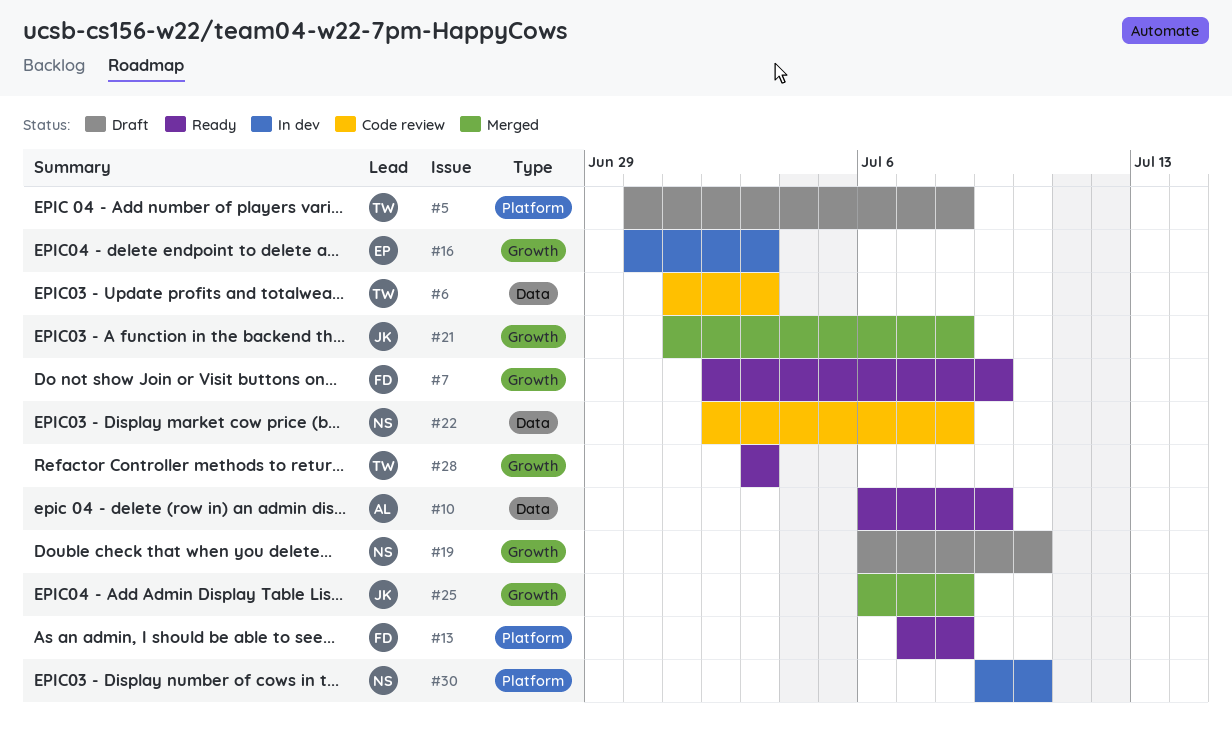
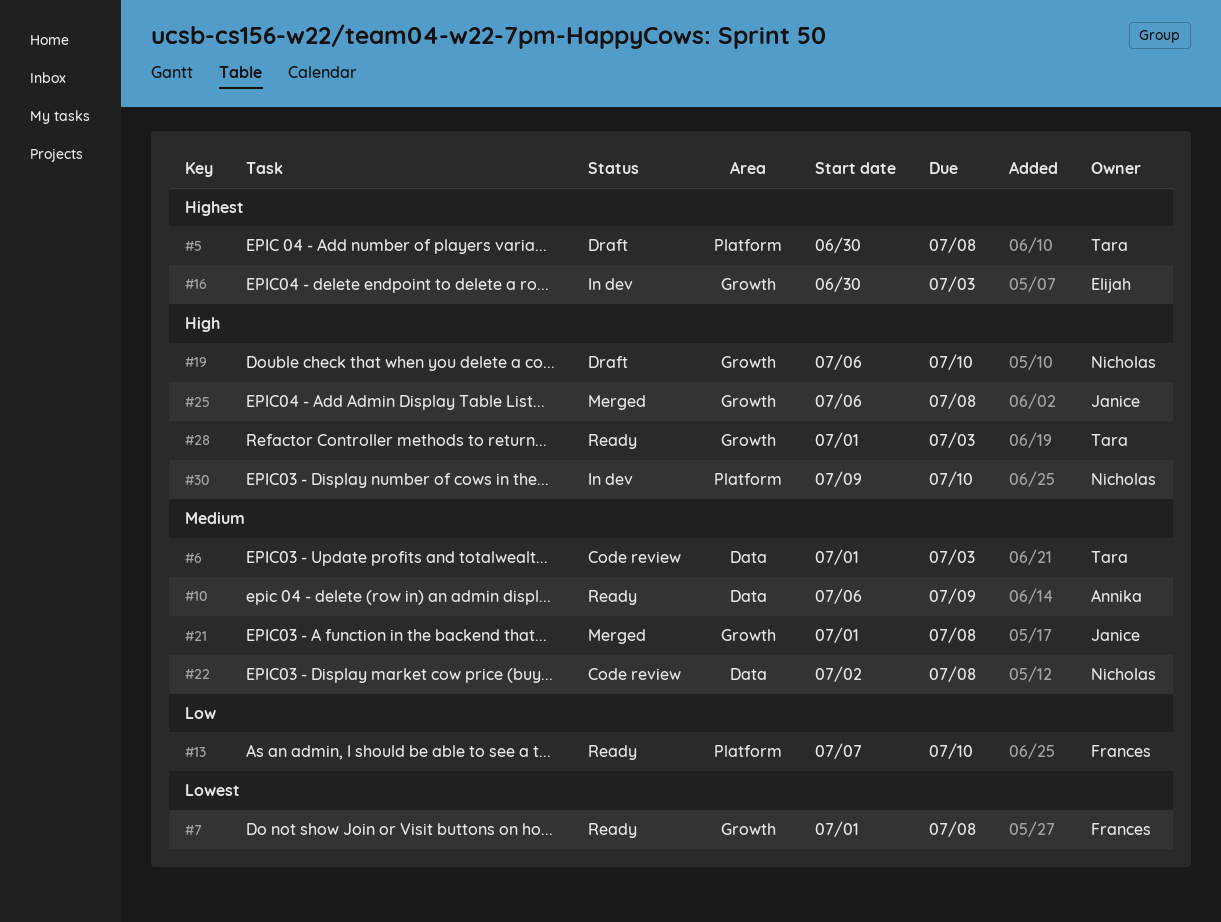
#7, start: Jul 2 -> Jul 1
#7, due: Jul 9 -> Jul 8
#13, due: Jul 8 -> Jul 10
#28, start: Jul 3 -> Jul 1

